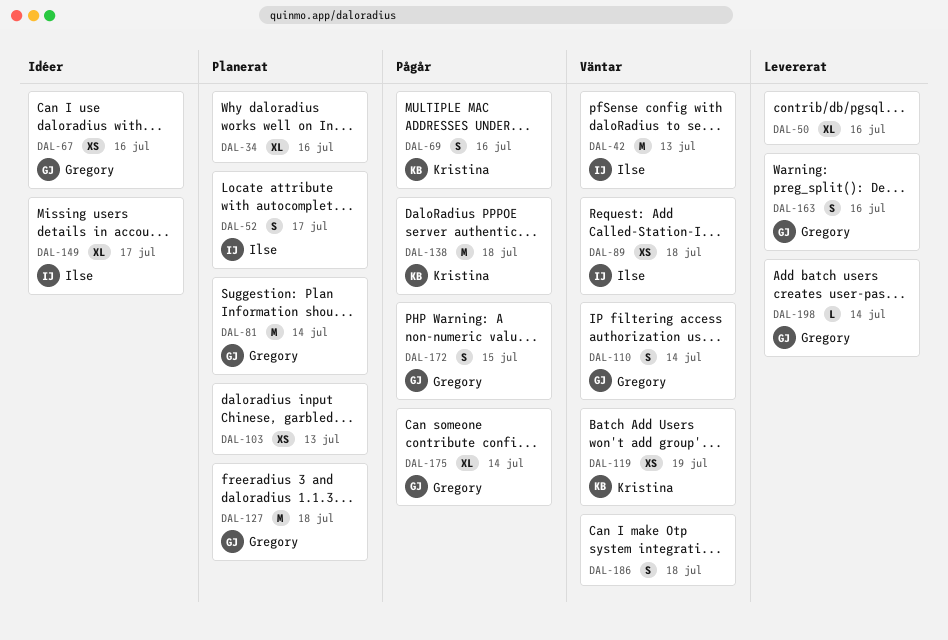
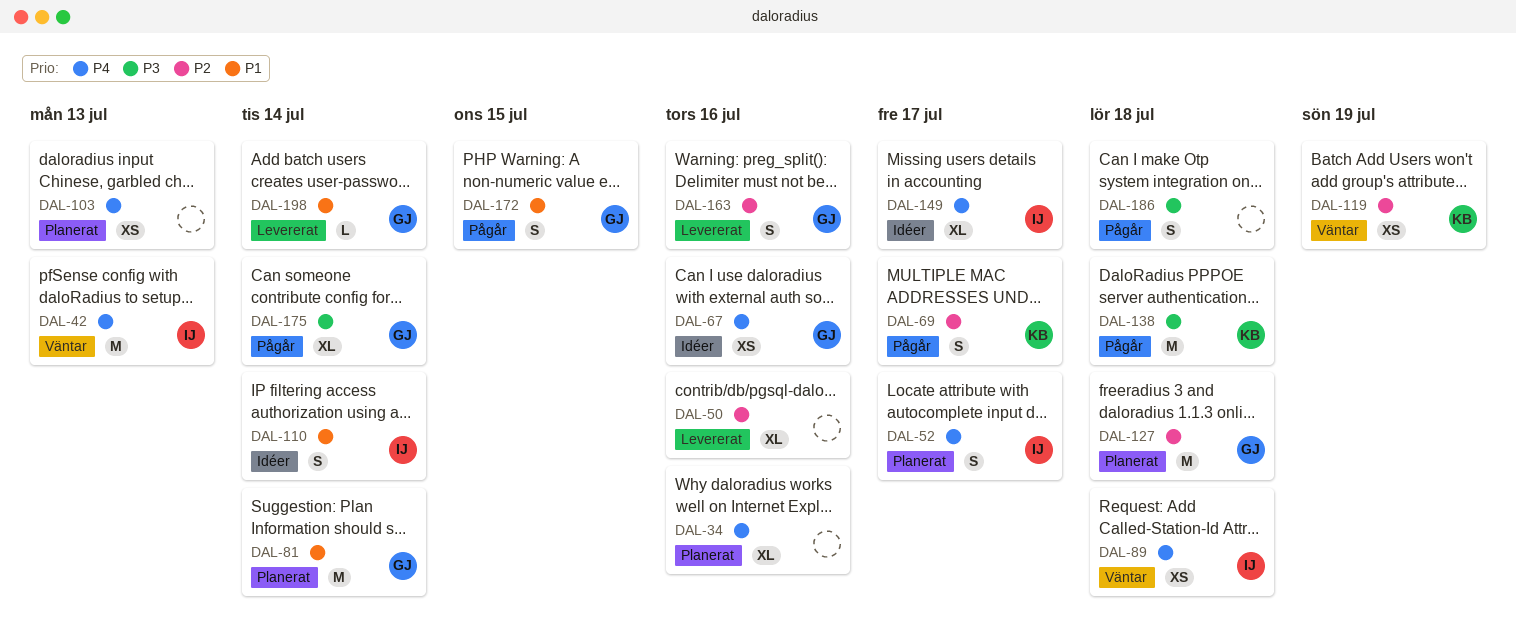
DAL-69, due: Jul 16 -> Jul 17
DAL-110, status: Väntar -> Idéer
DAL-110, owner: Gregory -> Ilse
DAL-186, status: Väntar -> Pågår

